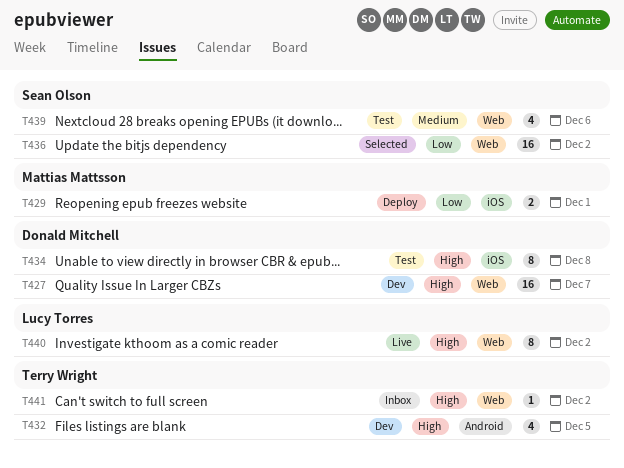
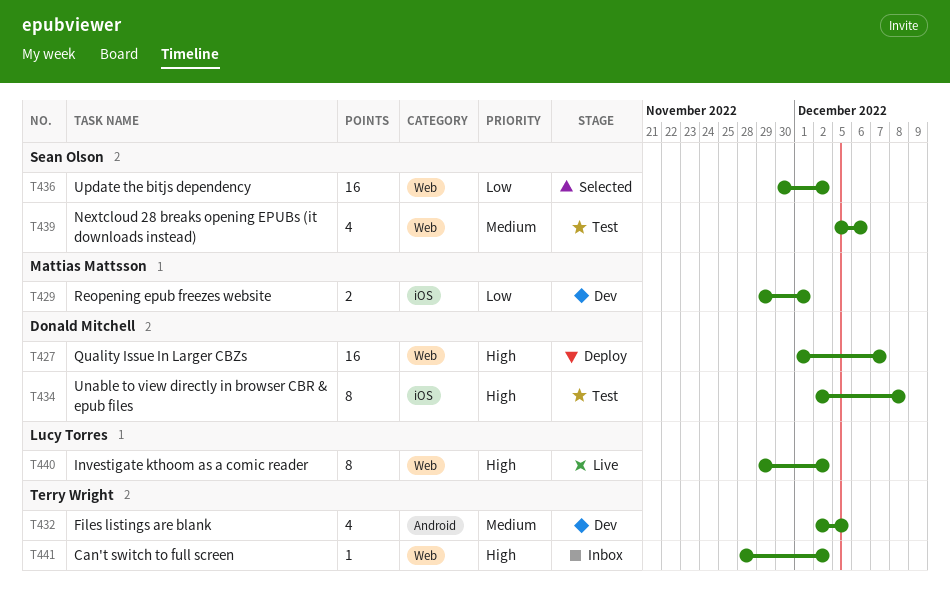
T427, status: Dev -> Deploy
T429, status: Deploy -> Dev
T432, priority: High -> Medium

